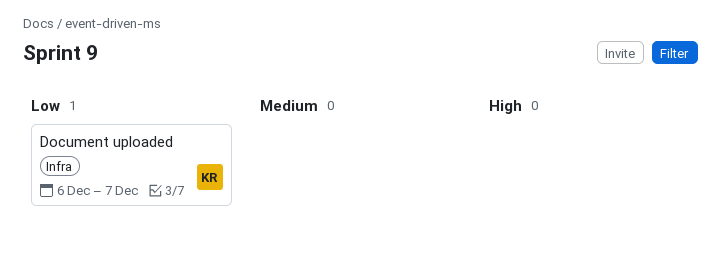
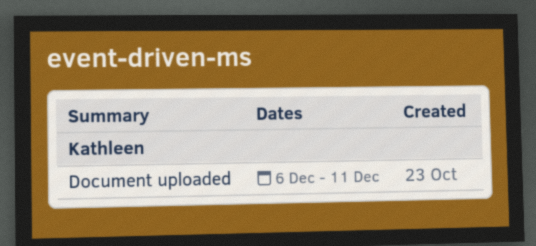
Document uploaded, due: Dec 7 -> Dec 11

